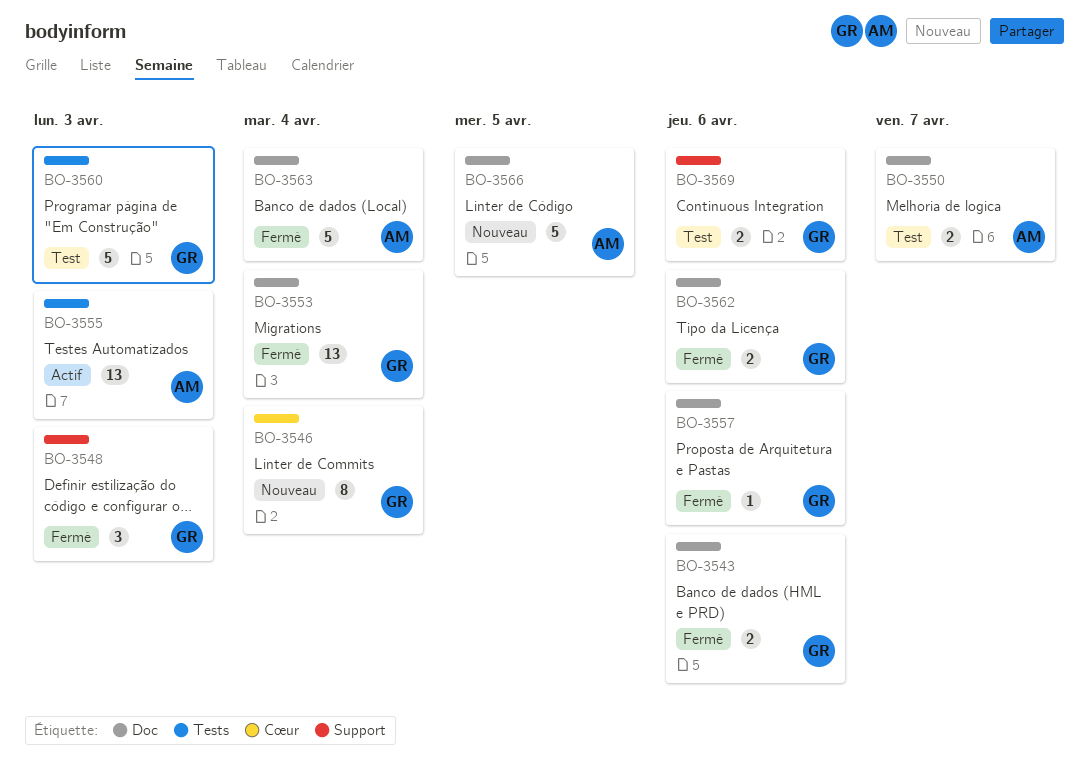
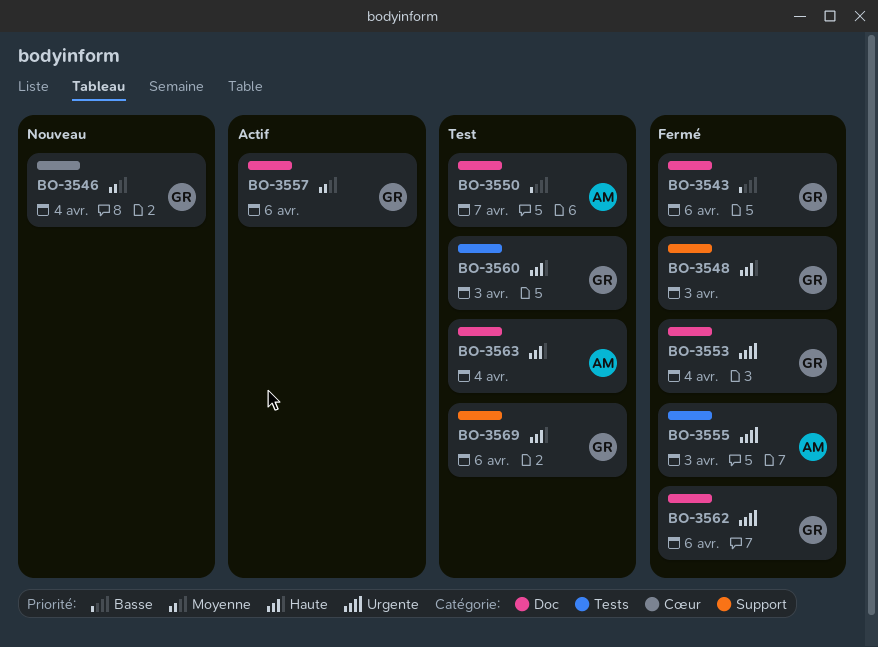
BO-3555, status: Actif -> Fermé
BO-3557, status: Fermé -> Actif
BO-3563, status: Fermé -> Test
BO-3566: present -> none

